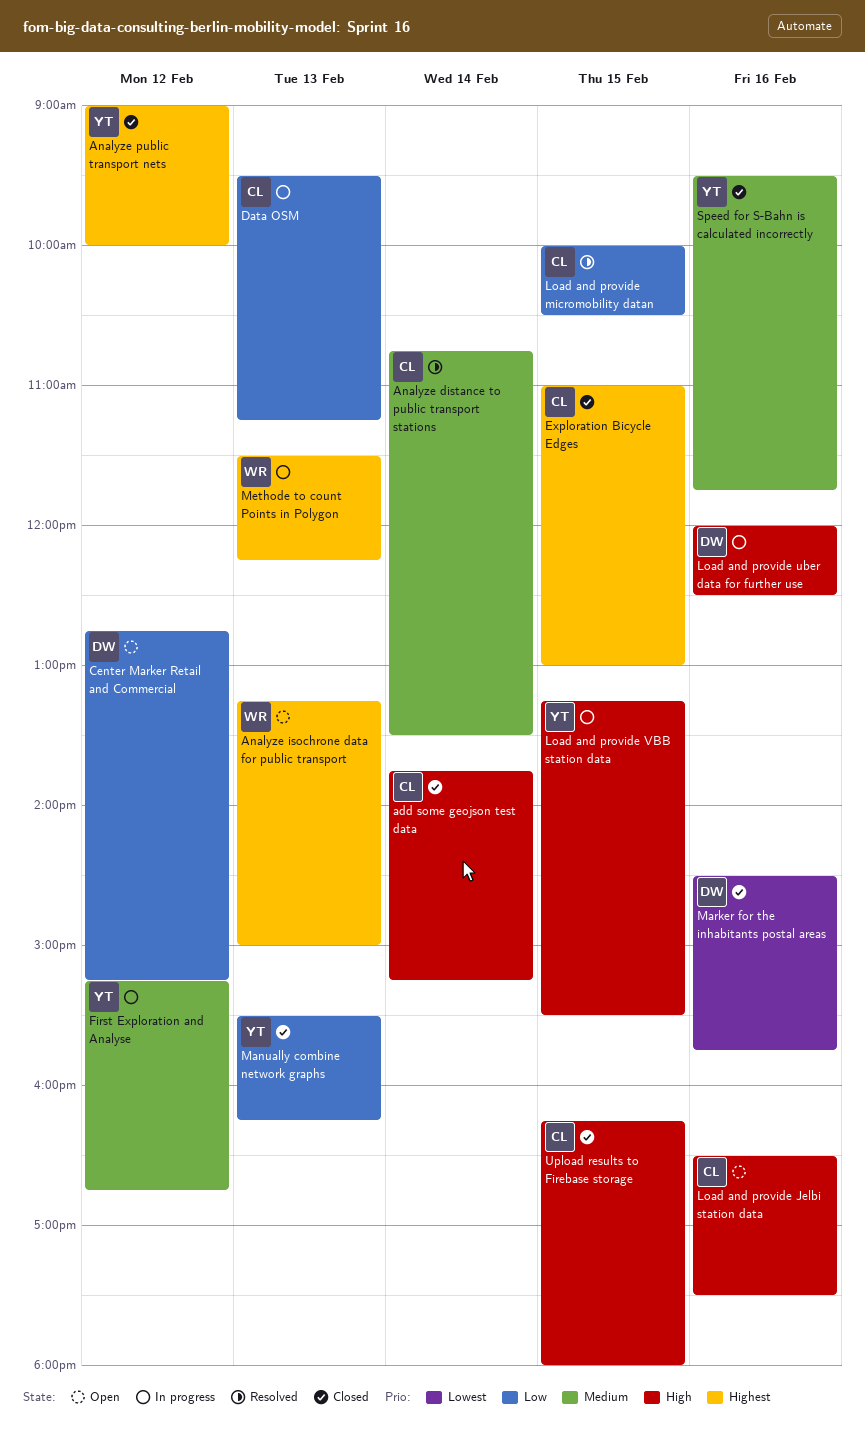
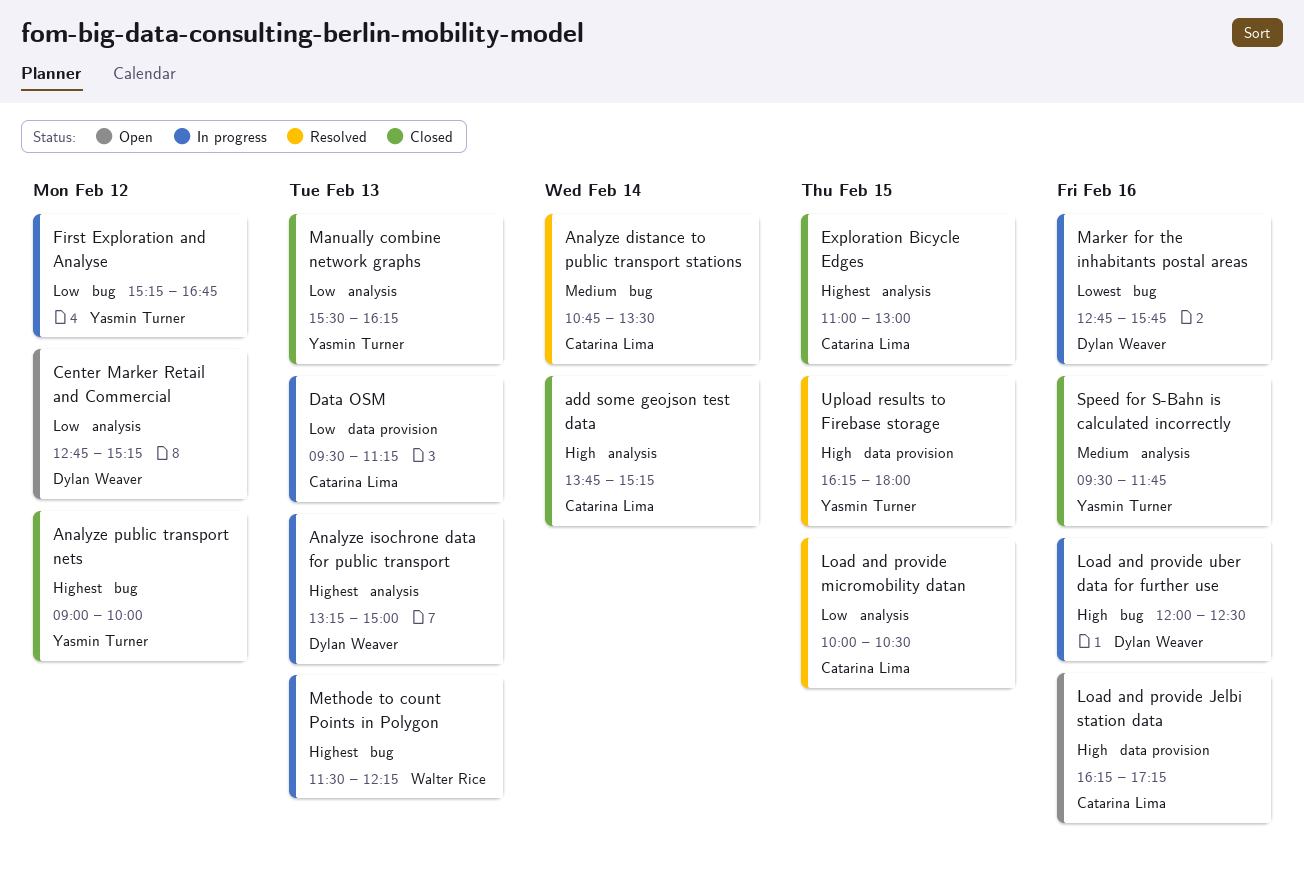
Analyze isochrone data for public transport, status: Open -> In progress
Analyze isochrone data for public transport, owner: Walter Rice -> Dylan Weaver
First Exploration and Analyse, priority: Medium -> Low
Load and provide Jelbi station data, begins: 16:30 -> 16:15
Load and provide Jelbi station data, ends: 17:30 -> 17:15
Load and provide VBB station data: present -> none
Marker for the inhabitants postal areas, status: Closed -> In progress
Marker for the inhabitants postal areas, begins: 14:30 -> 12:45
Upload results to Firebase storage, status: Closed -> Resolved
Upload results to Firebase storage, owner: Catarina Lima -> Yasmin Turner

